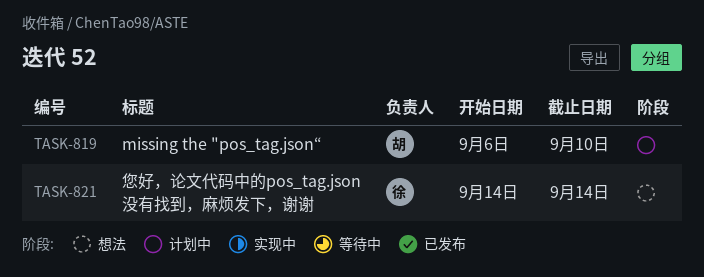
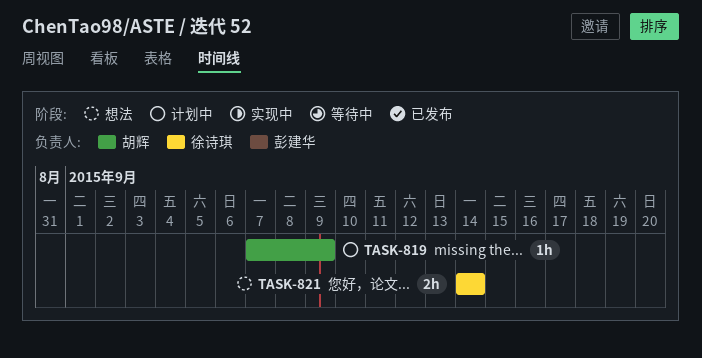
TASK-819, start: Sep 6 -> Sep 7
TASK-819, due: Sep 10 -> Sep 9

